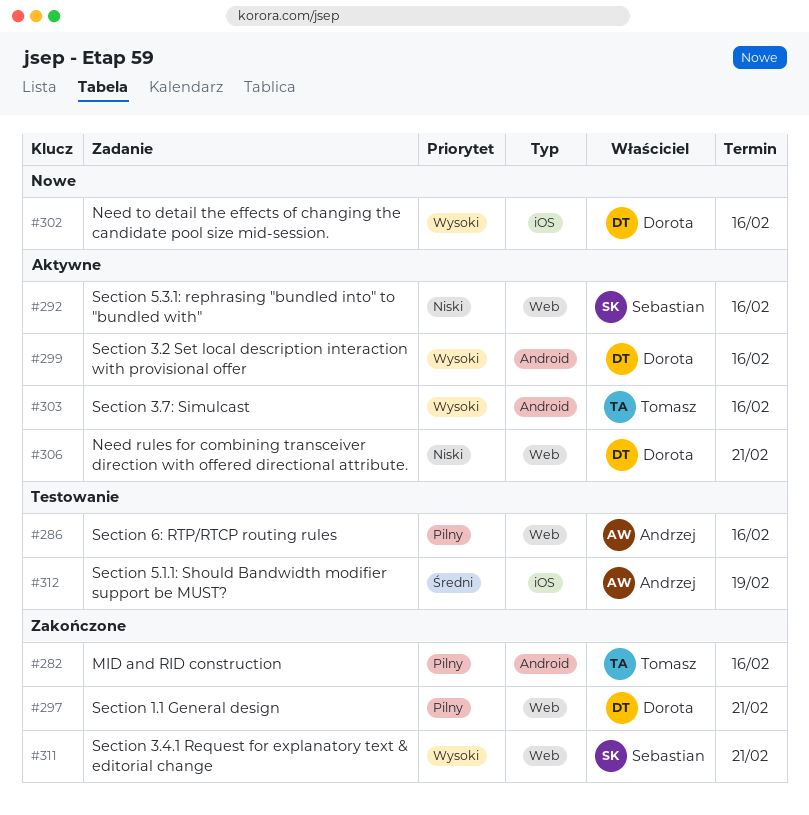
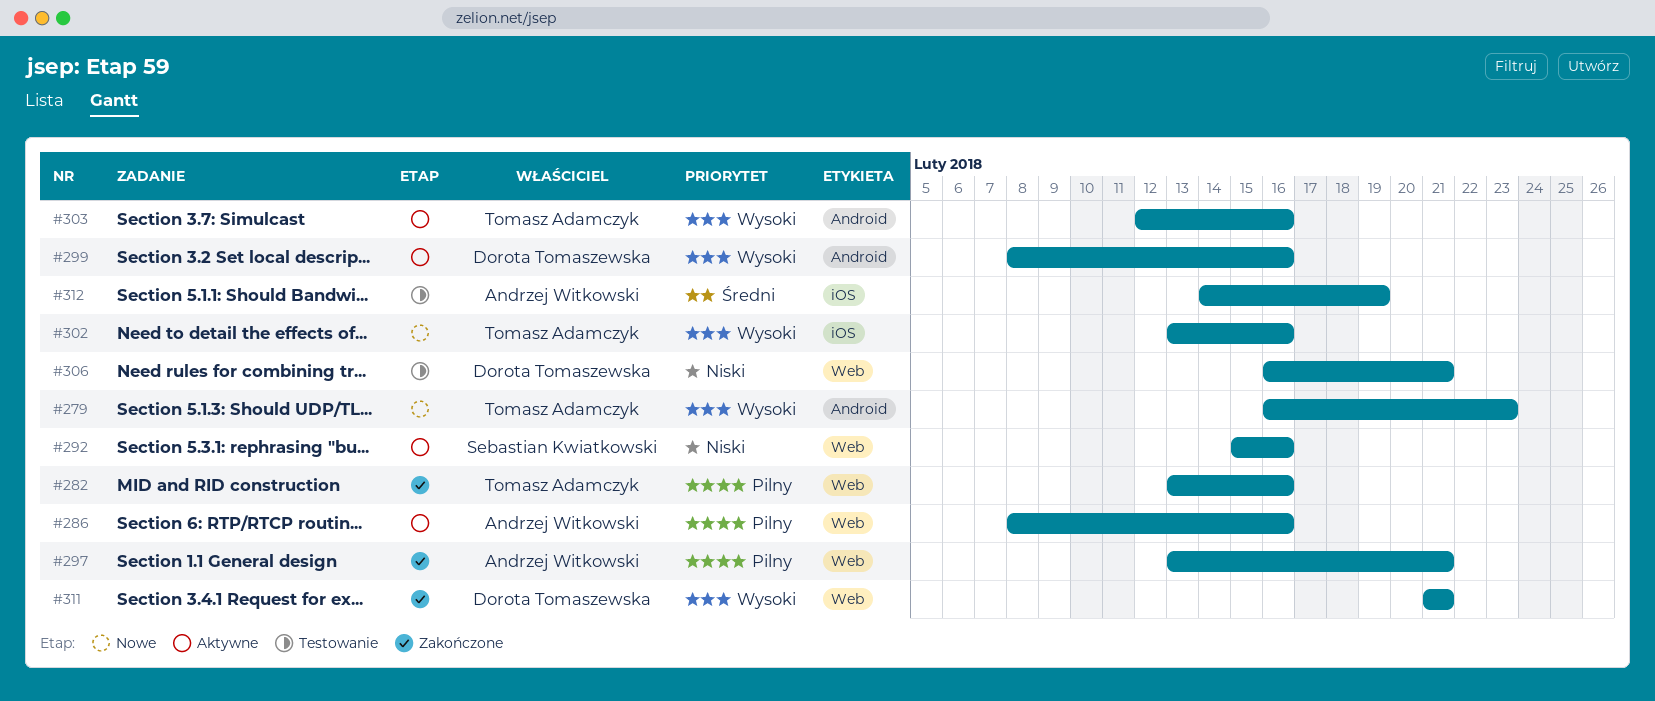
#279: none -> present
#282, label: Android -> Web
#286, status: Testowanie -> Aktywne
#297, owner: Dorota Tomaszewska -> Andrzej Witkowski
#302, owner: Dorota Tomaszewska -> Tomasz Adamczyk
#306, status: Aktywne -> Testowanie
#311, owner: Sebastian Kwiatkowski -> Dorota Tomaszewska

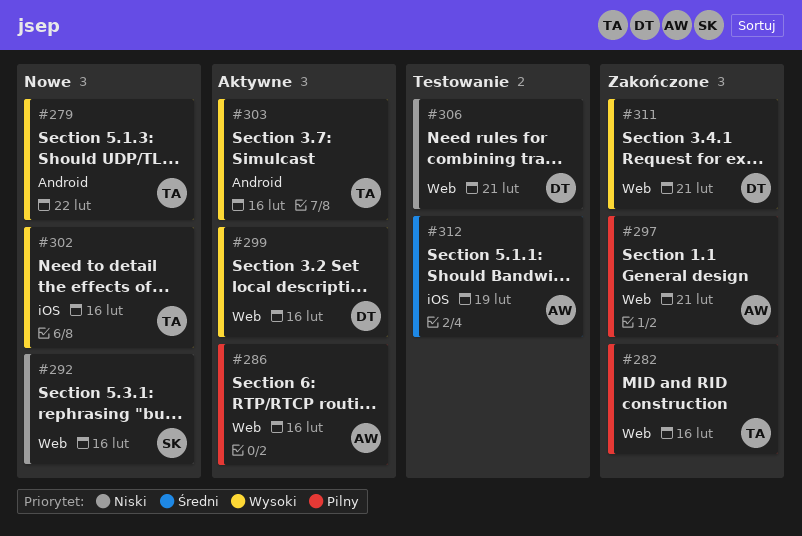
#279, due: Feb 23 -> Feb 22
#292, status: Aktywne -> Nowe
#299, label: Android -> Web

